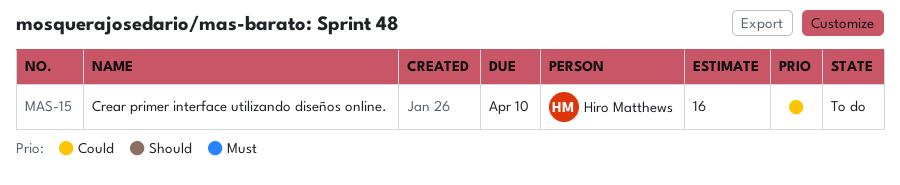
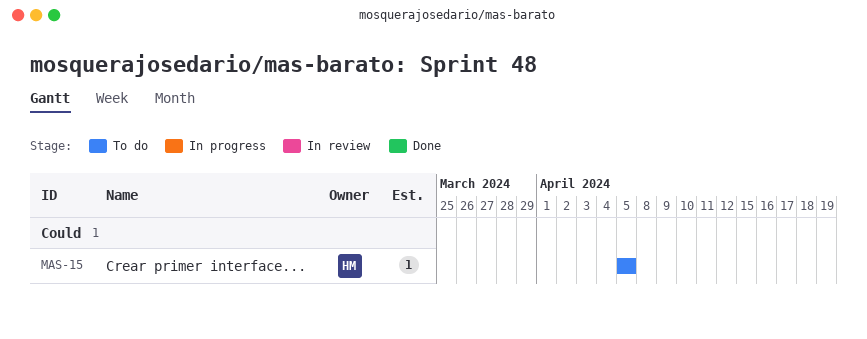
MAS-15, estimate: 16 -> 1
MAS-15, due: Apr 10 -> Apr 5

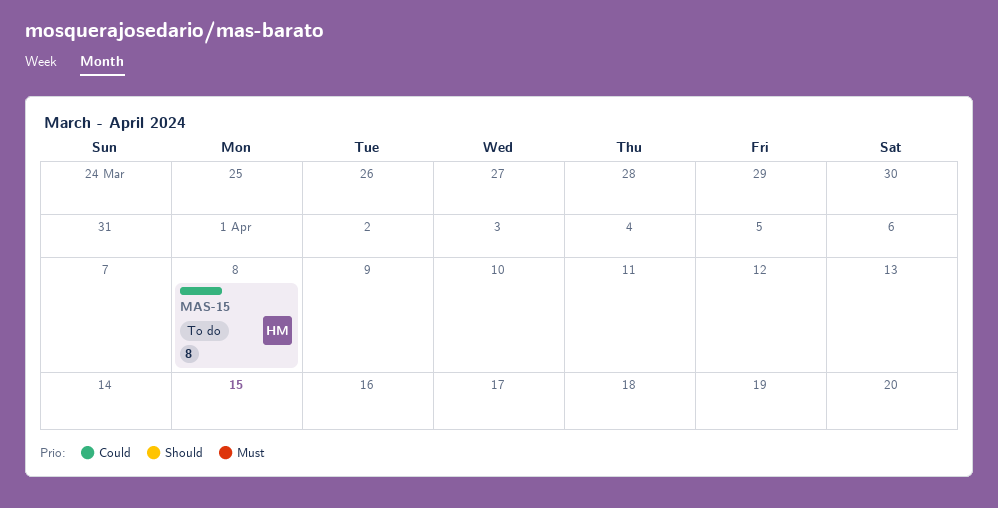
MAS-15, estimate: 1 -> 8
MAS-15, due: Apr 5 -> Apr 8

